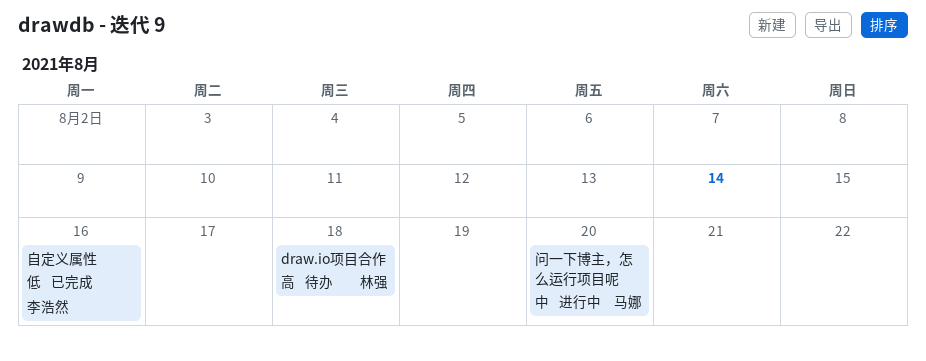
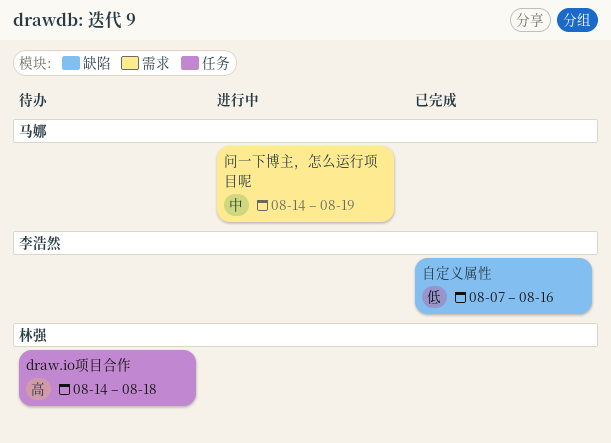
问一下博主，怎么运行项目呢, due: Aug 20 -> Aug 19

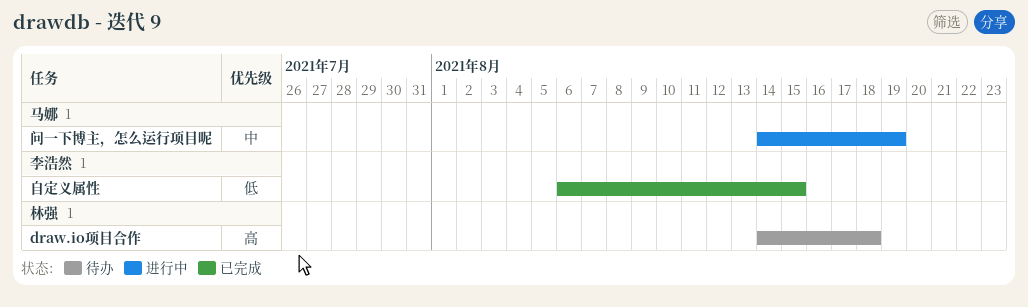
自定义属性, start: Aug 7 -> Aug 6
自定义属性, due: Aug 16 -> Aug 15

